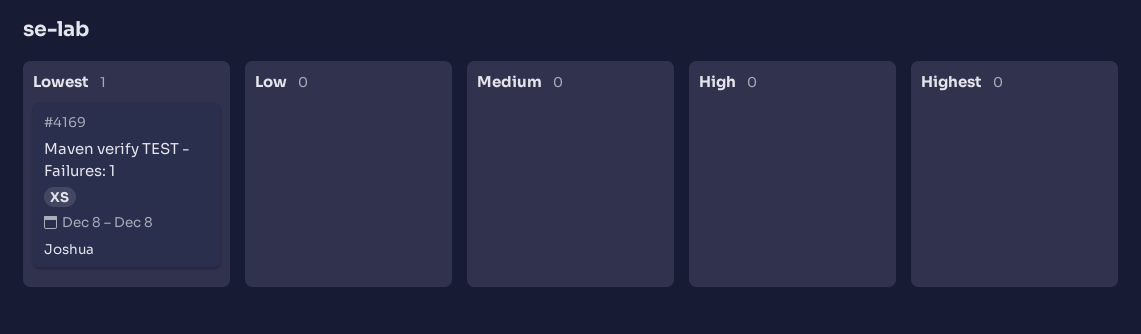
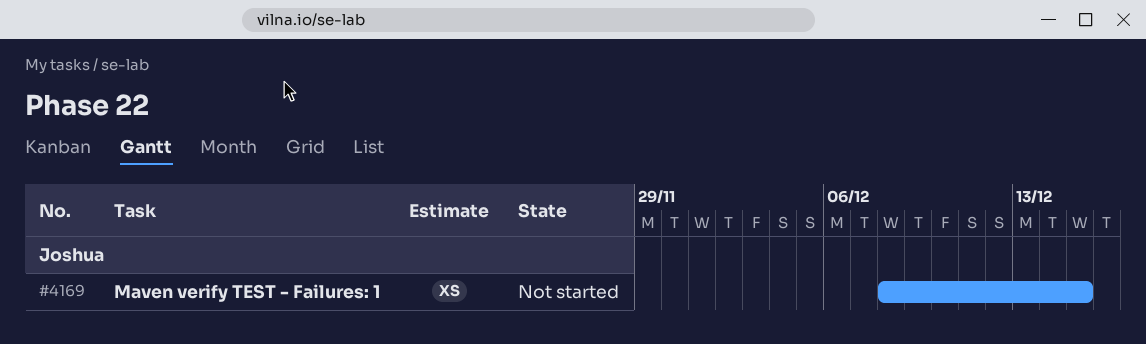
#4169, due: Dec 8 -> Dec 15

